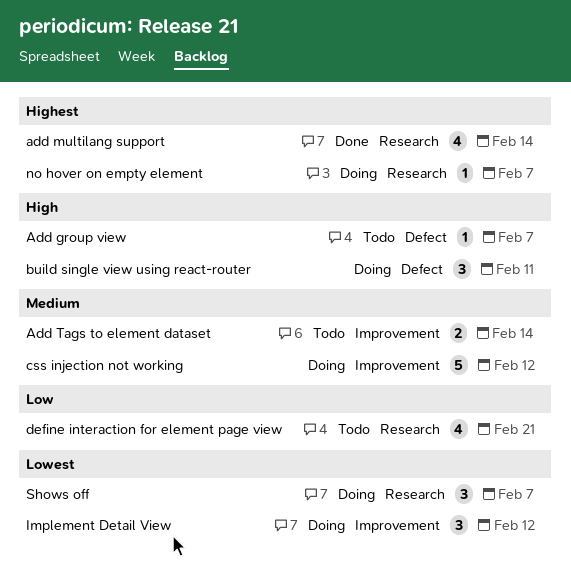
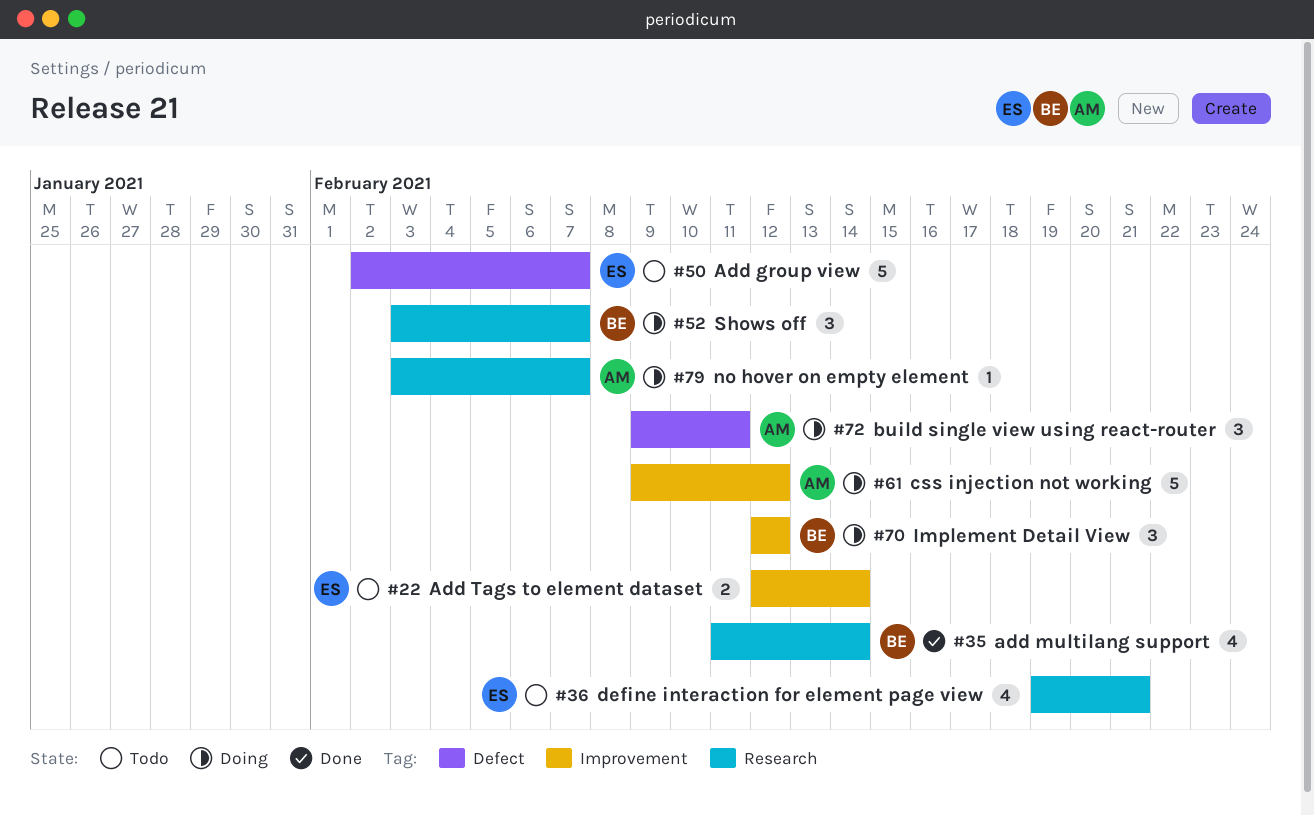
Add group view, estimate: 1 -> 5

